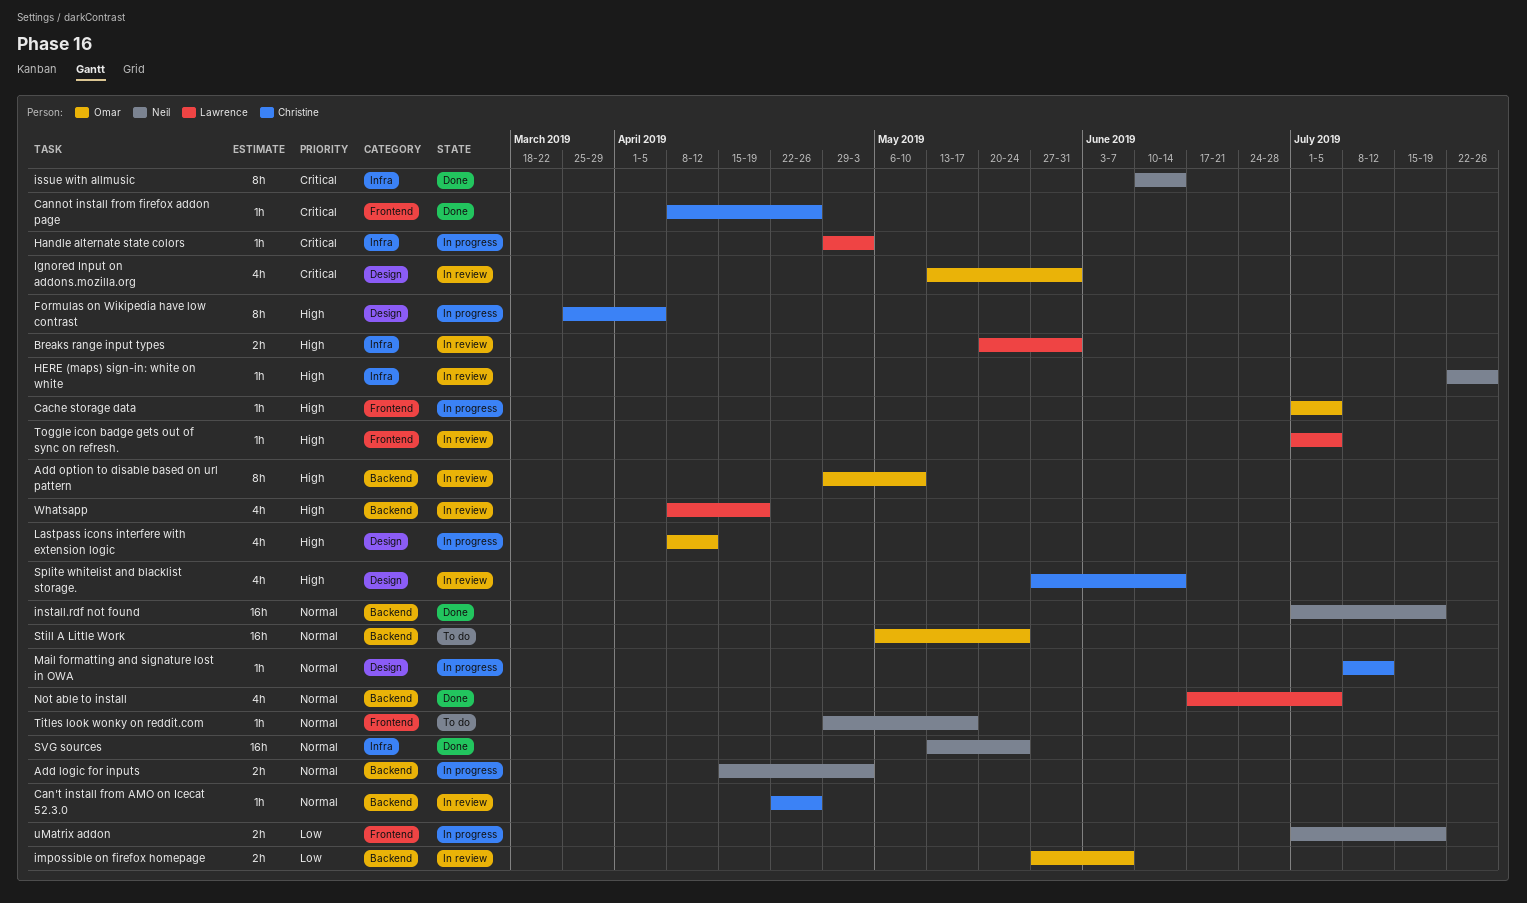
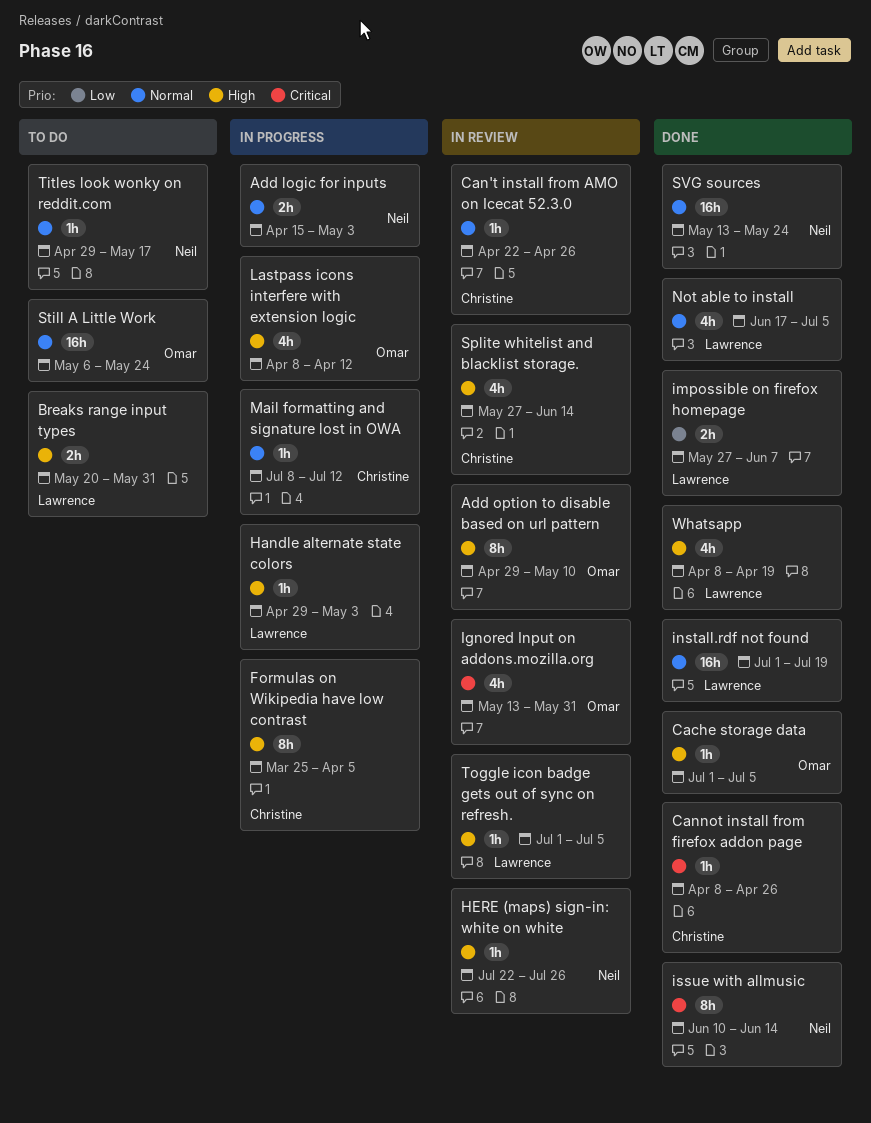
Breaks range input types, status: In review -> To do
Cache storage data, status: In progress -> Done
Handle alternate state colors, priority: Critical -> High
impossible on firefox homepage, status: In review -> Done
impossible on firefox homepage, owner: Omar -> Lawrence
install.rdf not found, owner: Neil -> Lawrence
uMatrix addon: present -> none
Whatsapp, status: In review -> Done

